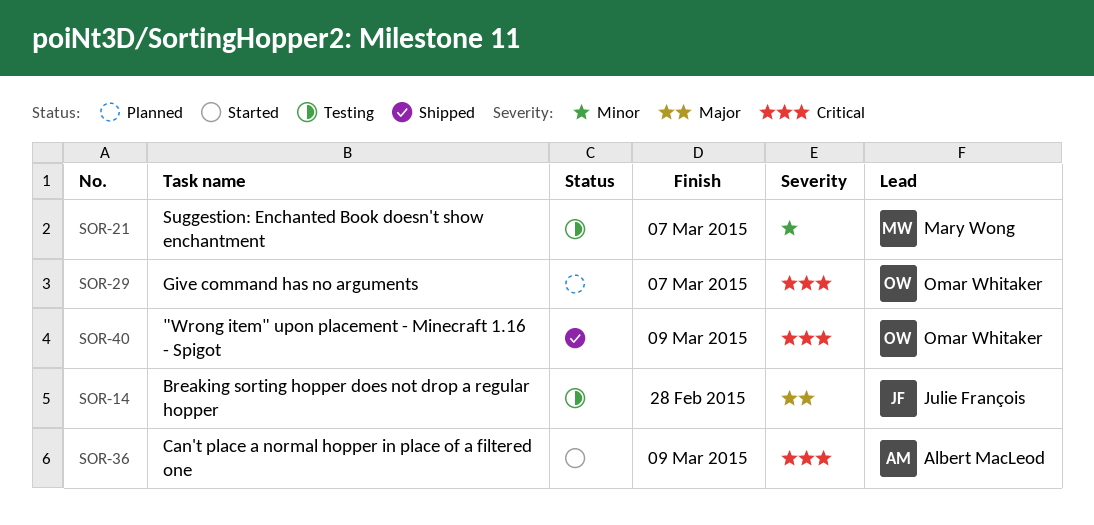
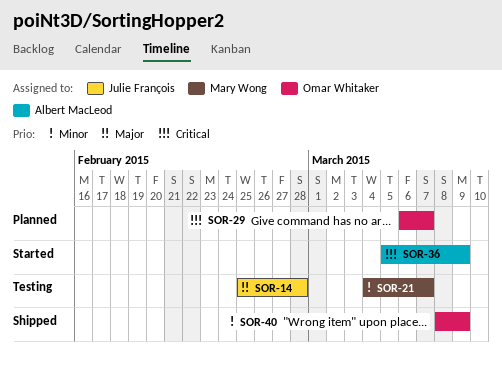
SOR-40, priority: Critical -> Minor

